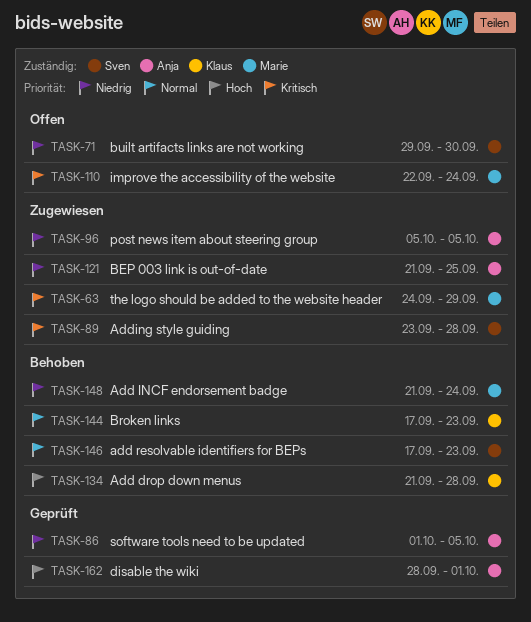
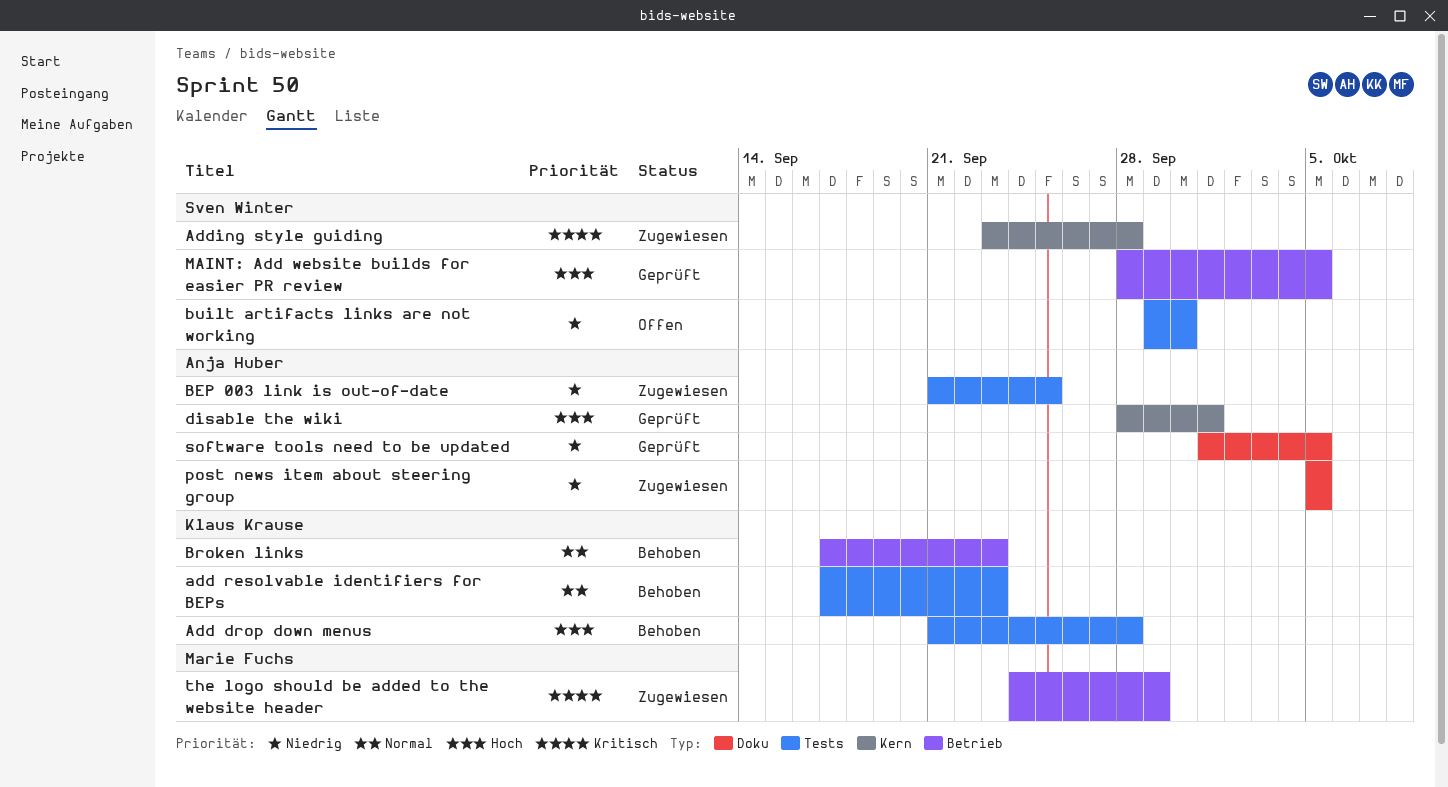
Add INCF endorsement badge: present -> none
add resolvable identifiers for BEPs, owner: Sven Winter -> Klaus Krause
improve the accessibility of the website: present -> none
MAINT: Add website builds for easier PR review: none -> present

